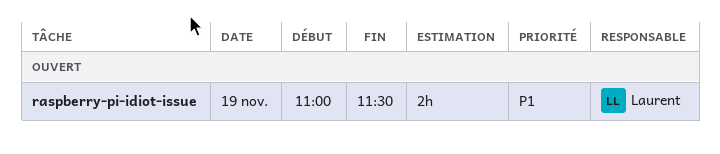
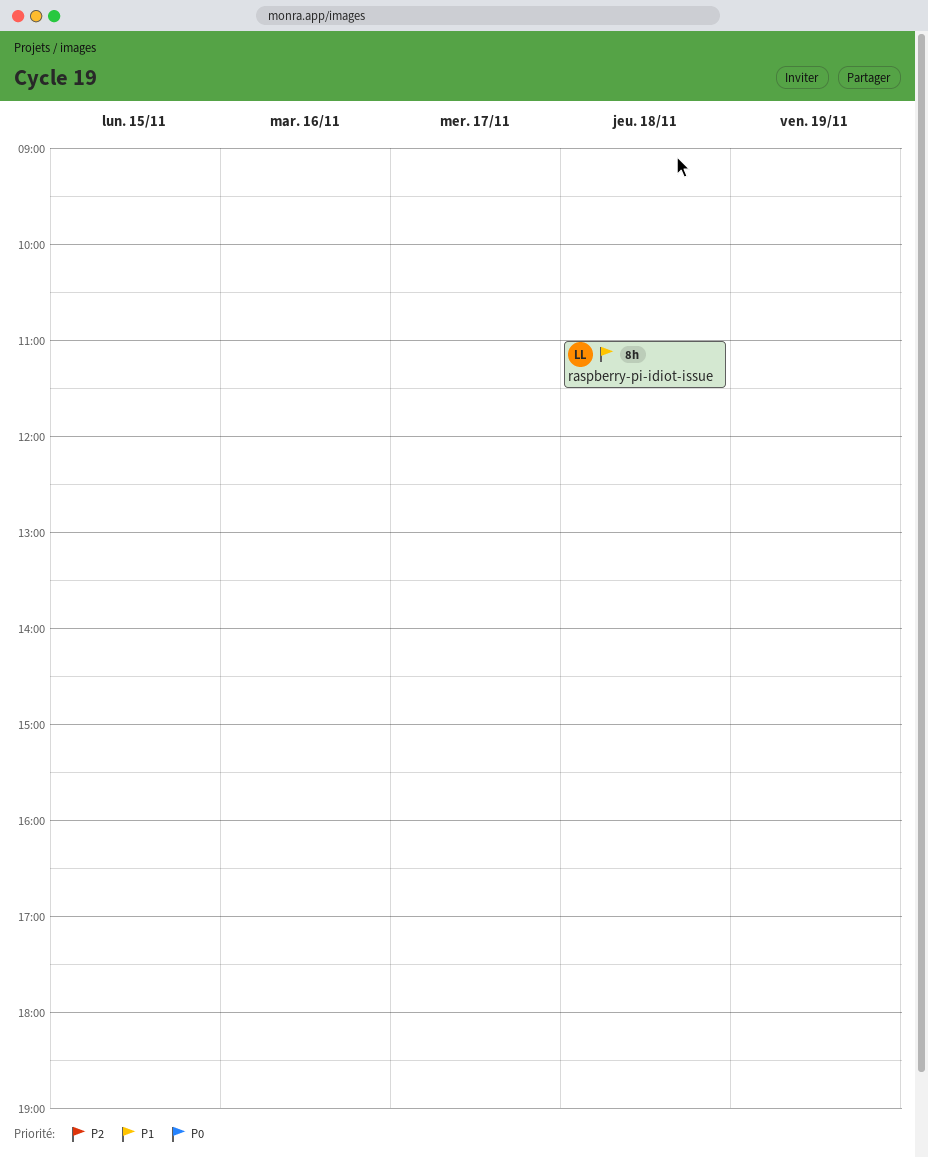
raspberry-pi-idiot-issue, estimate: 2h -> 8h
raspberry-pi-idiot-issue, day: Nov 19 -> Nov 18

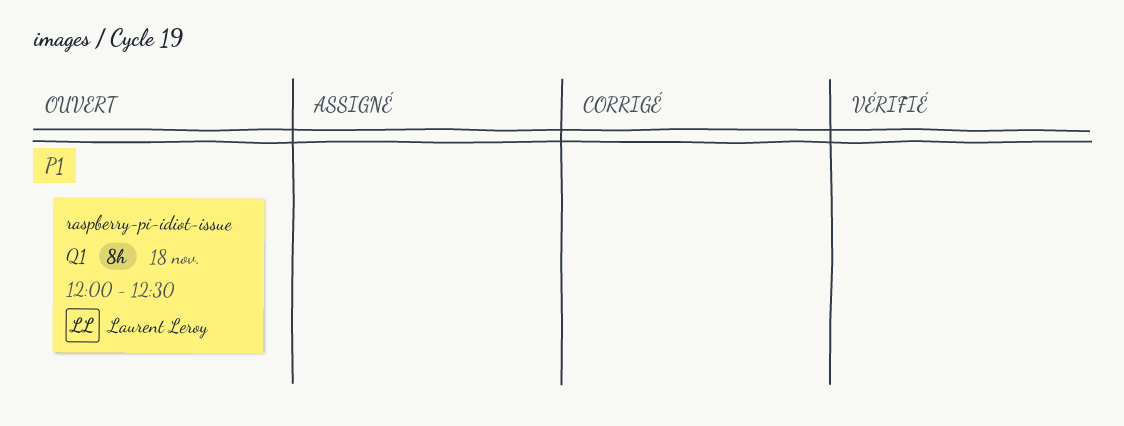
raspberry-pi-idiot-issue, begins: 11:00 -> 12:00
raspberry-pi-idiot-issue, ends: 11:30 -> 12:30

